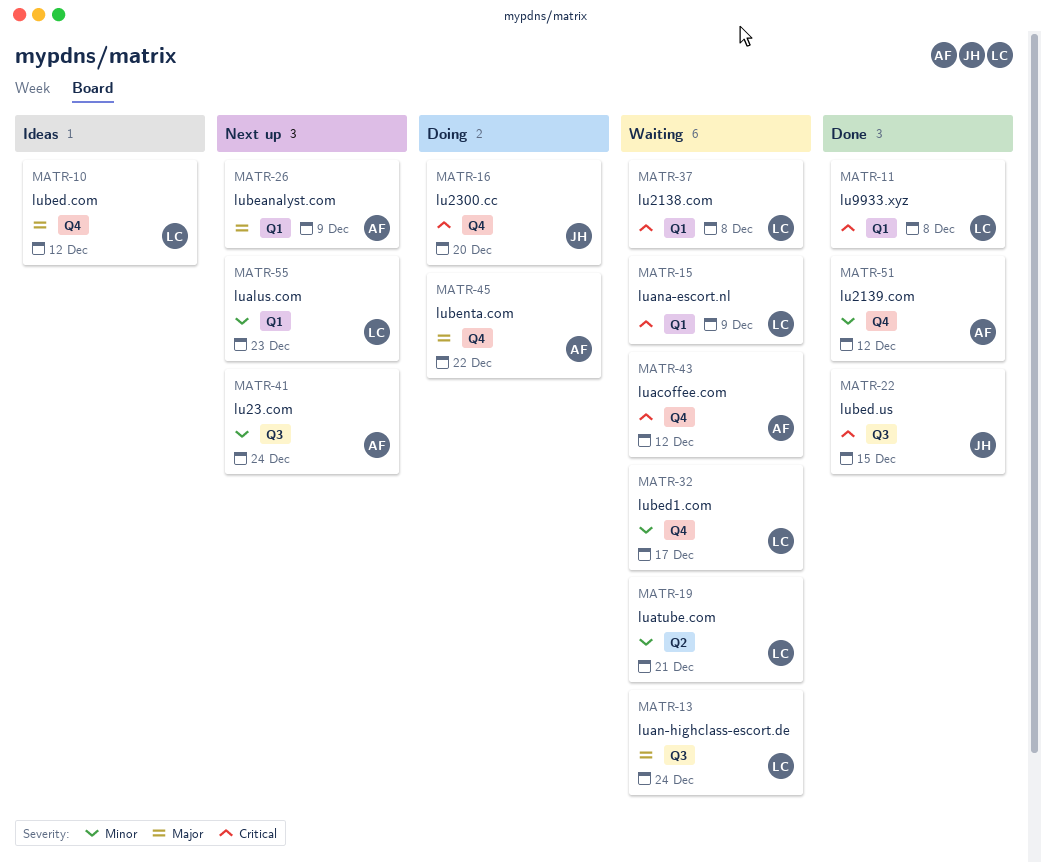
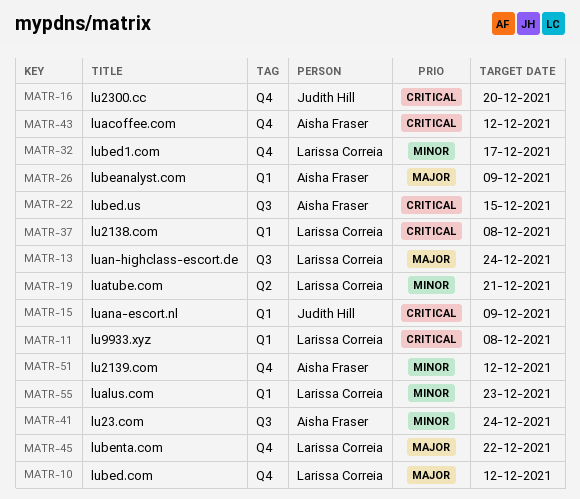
MATR-15, owner: Larissa Correia -> Judith Hill
MATR-22, owner: Judith Hill -> Aisha Fraser
MATR-45, owner: Aisha Fraser -> Larissa Correia

